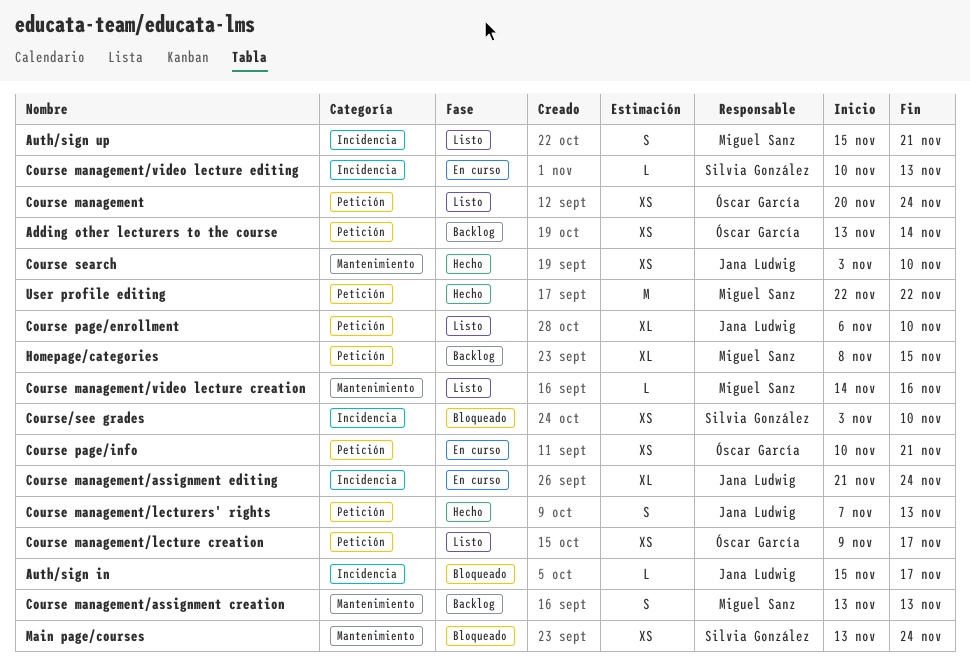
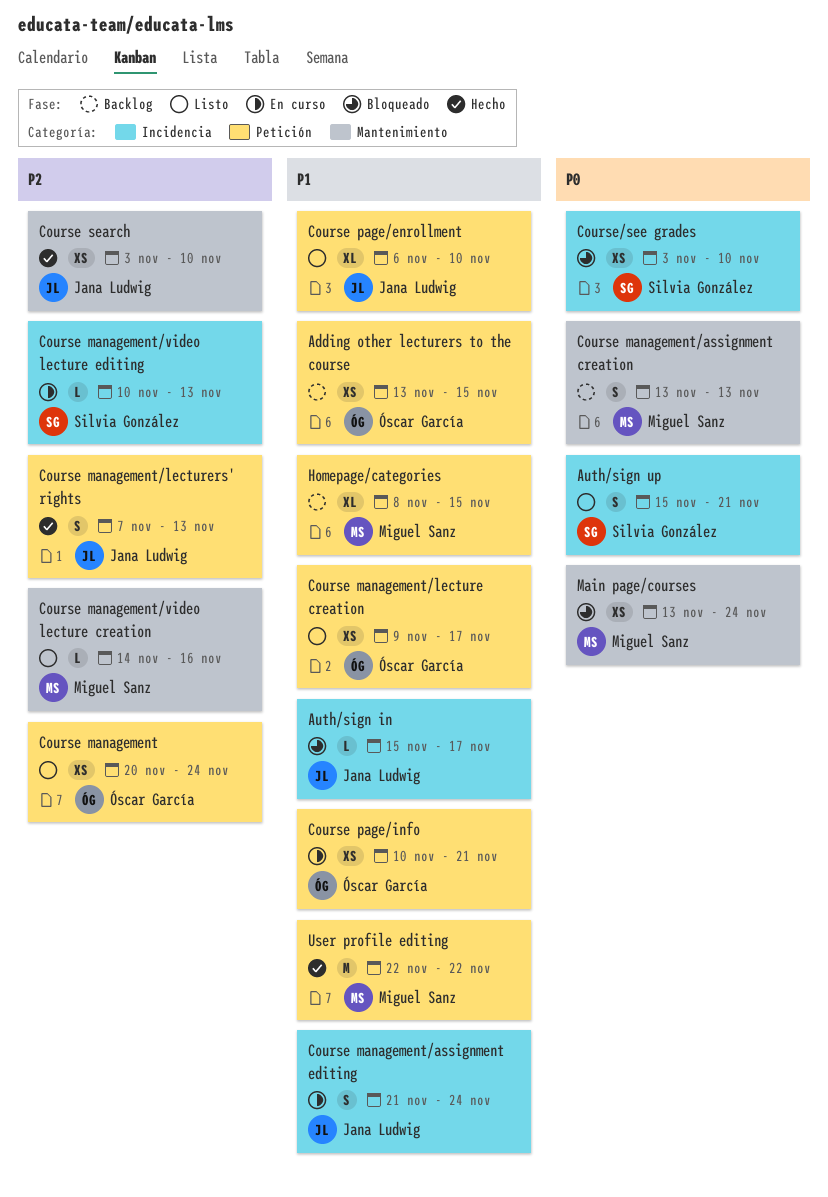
Adding other lecturers to the course, due: Nov 14 -> Nov 15
Auth/sign up, owner: Miguel Sanz -> Silvia González
Course management/assignment editing, estimate: XL -> S
Main page/courses, owner: Silvia González -> Miguel Sanz

